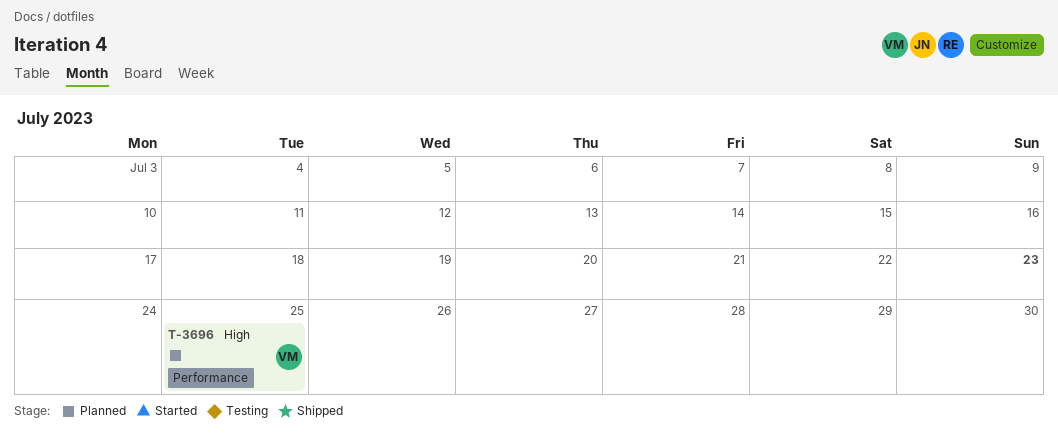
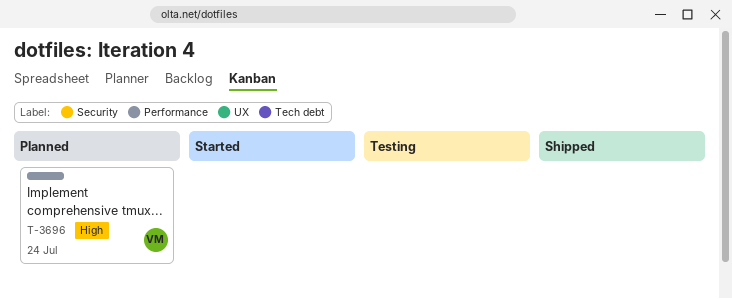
T-3696, due: Jul 25 -> Jul 24

